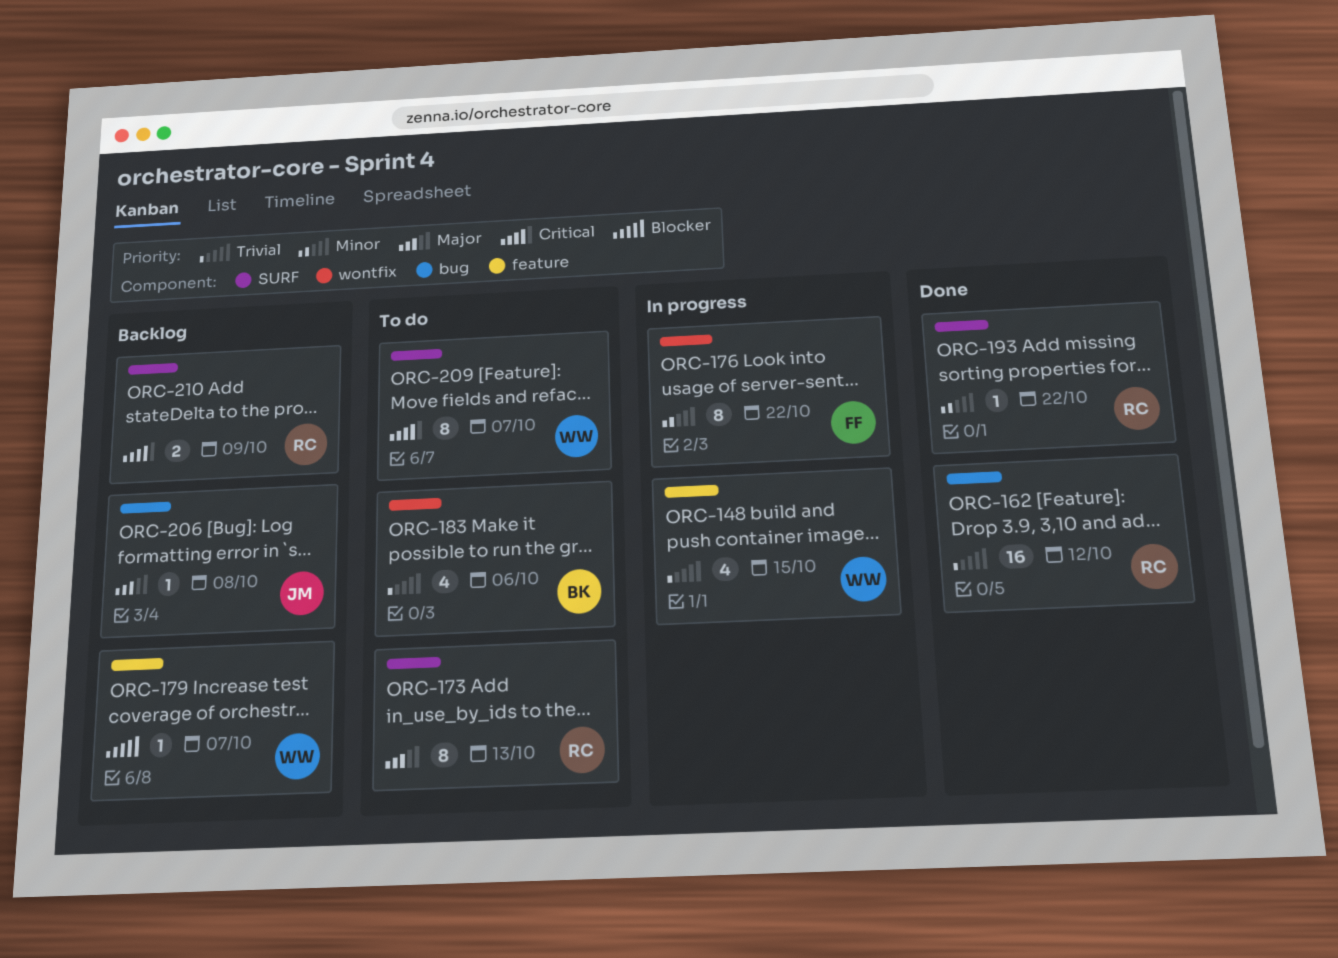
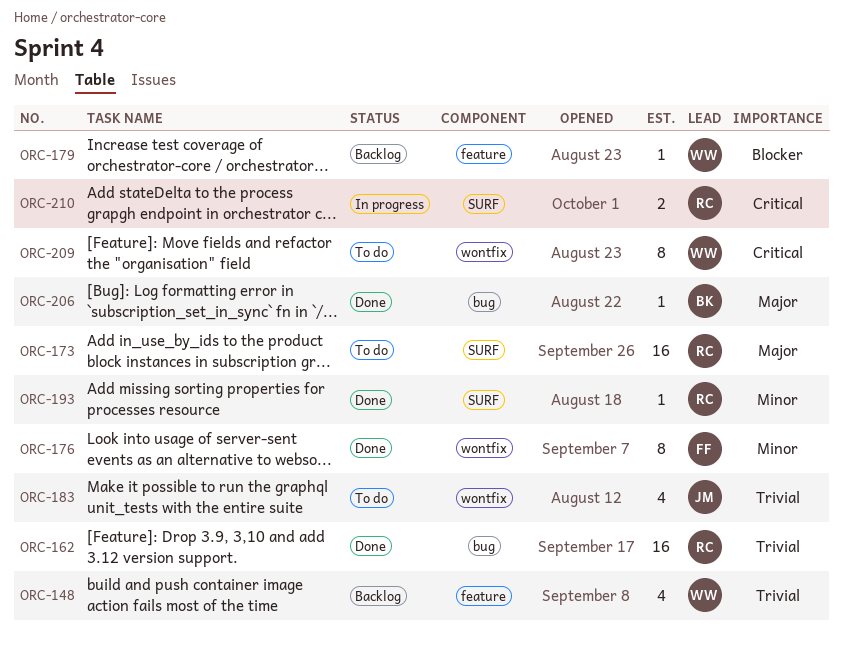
ORC-148, status: In progress -> Backlog
ORC-173, estimate: 8 -> 16
ORC-176, status: In progress -> Done
ORC-183, owner: BK -> JM
ORC-206, status: Backlog -> Done
ORC-206, owner: JM -> BK
ORC-209, label: SURF -> wontfix
ORC-210, status: Backlog -> In progress

